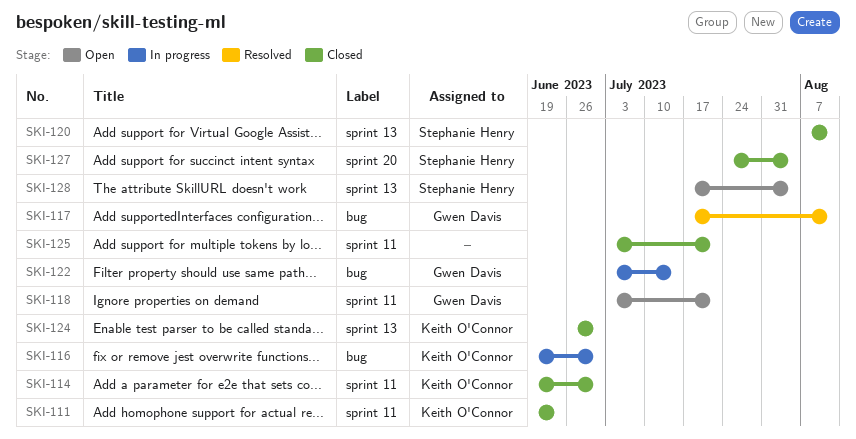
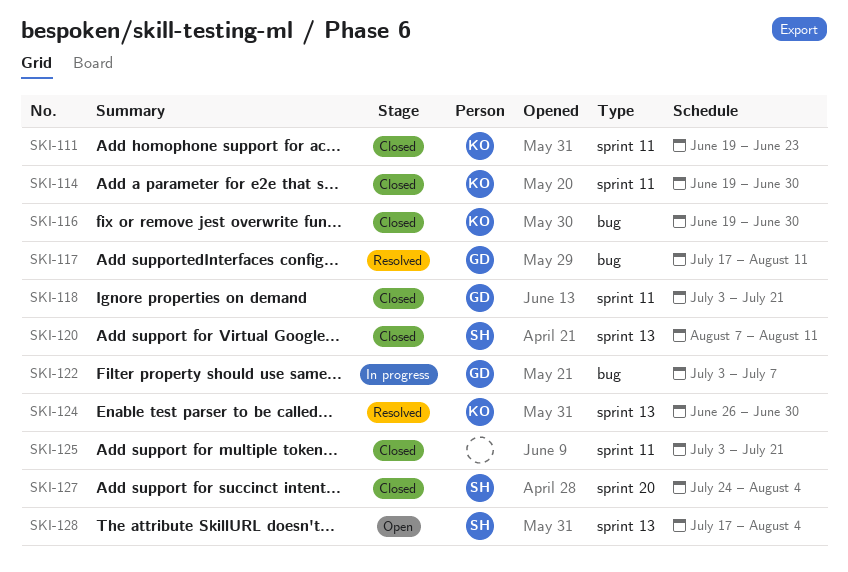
SKI-116, status: In progress -> Closed
SKI-118, status: Open -> Closed
SKI-122, due: Jul 14 -> Jul 7
SKI-124, status: Closed -> Resolved

